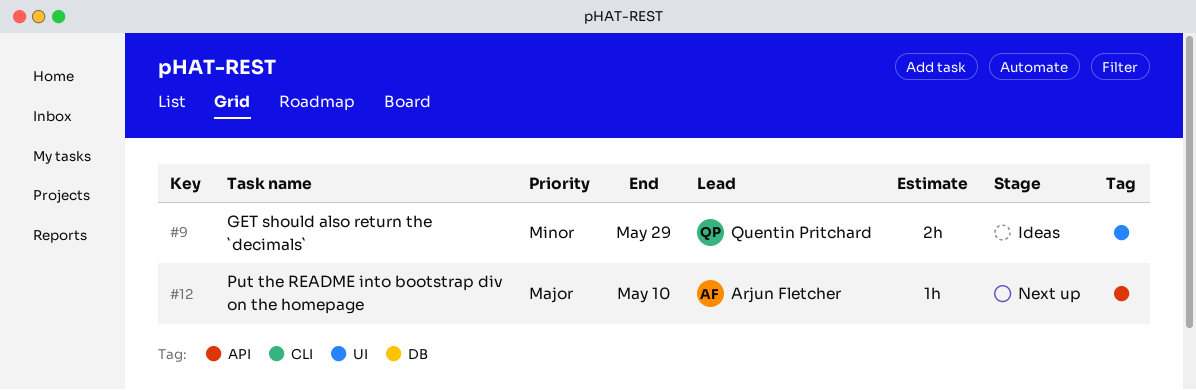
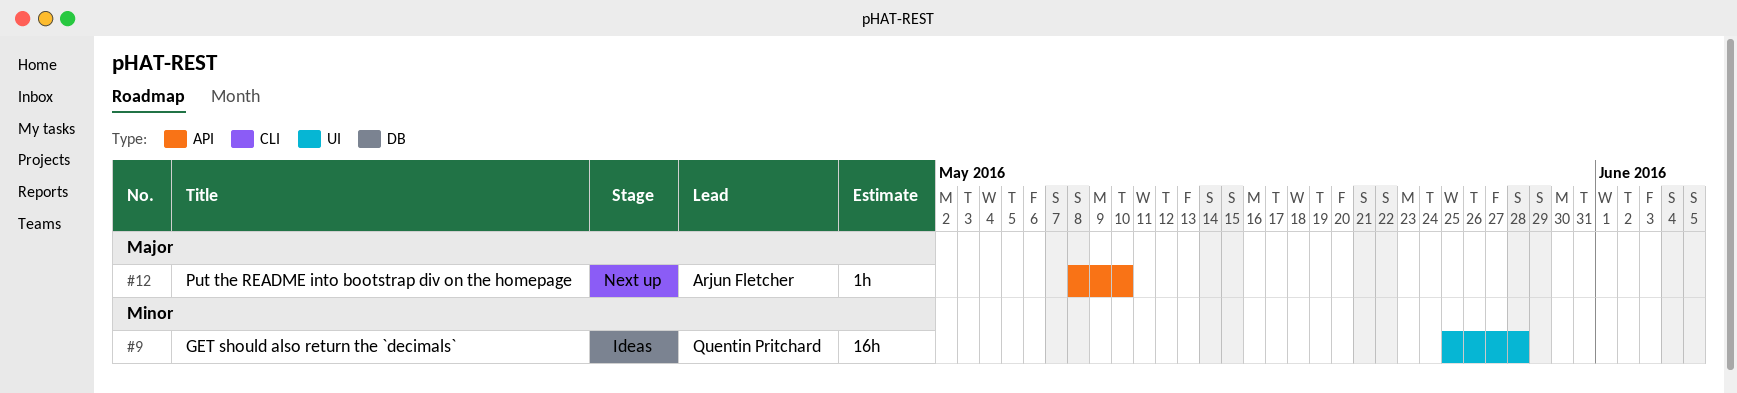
#9, estimate: 2h -> 16h
#9, due: May 29 -> May 28

